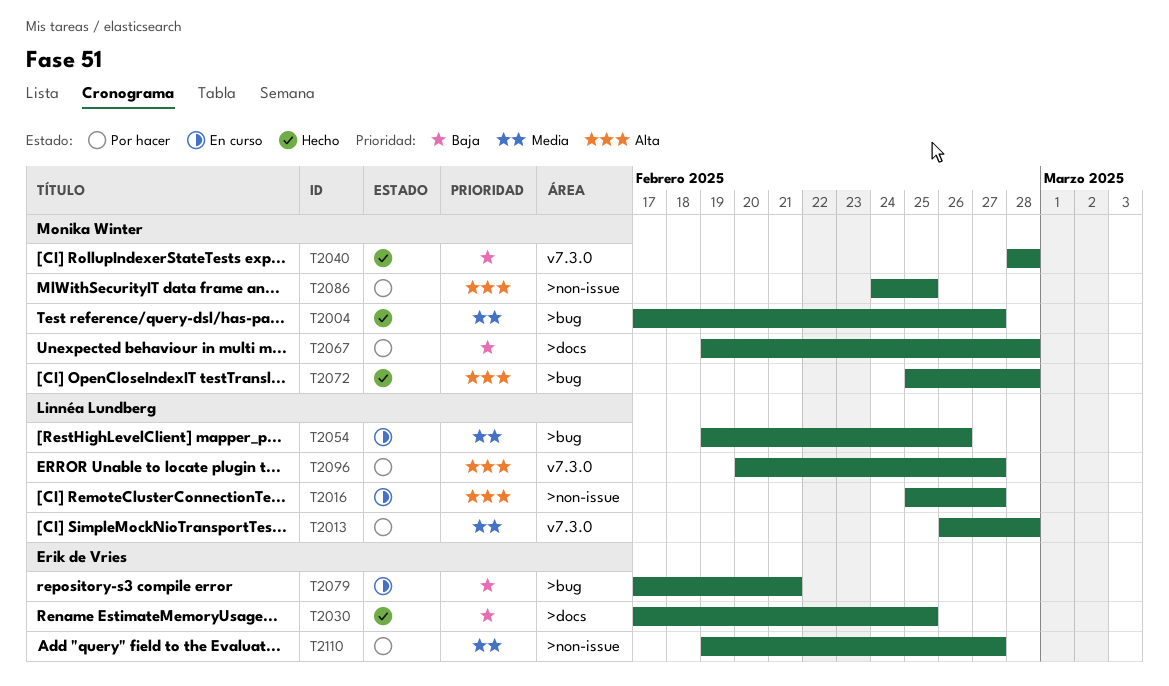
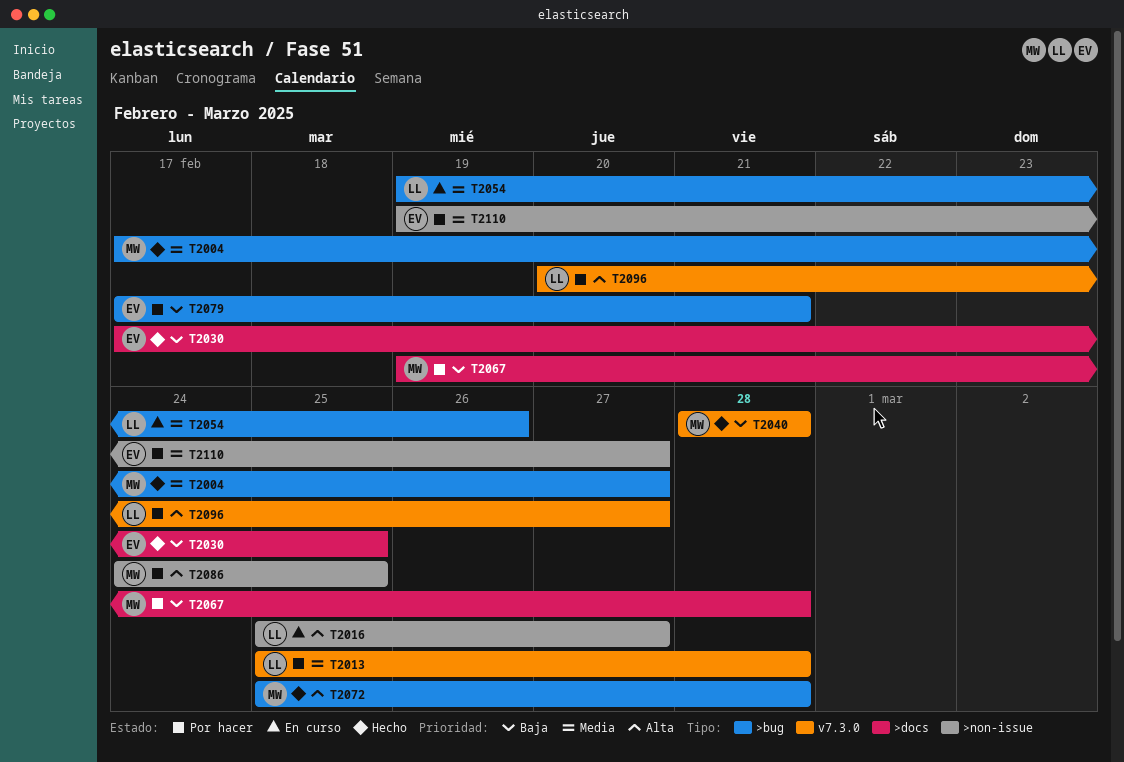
T2013, start: Feb 26 -> Feb 25
T2079, status: En curso -> Por hacer

